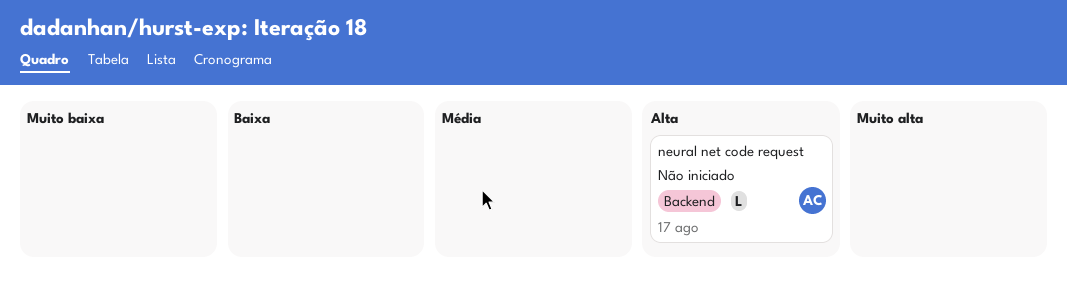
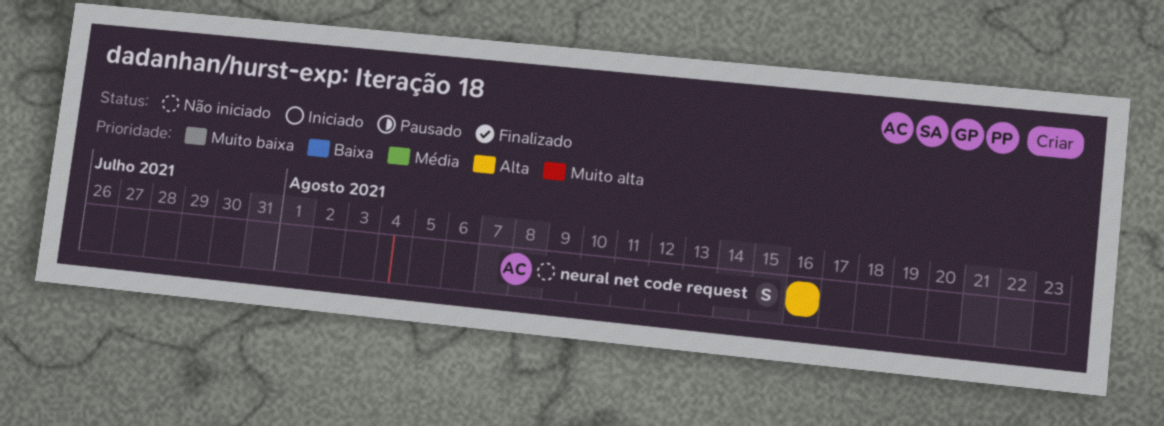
neural net code request, estimate: L -> S
neural net code request, due: Aug 17 -> Aug 16

